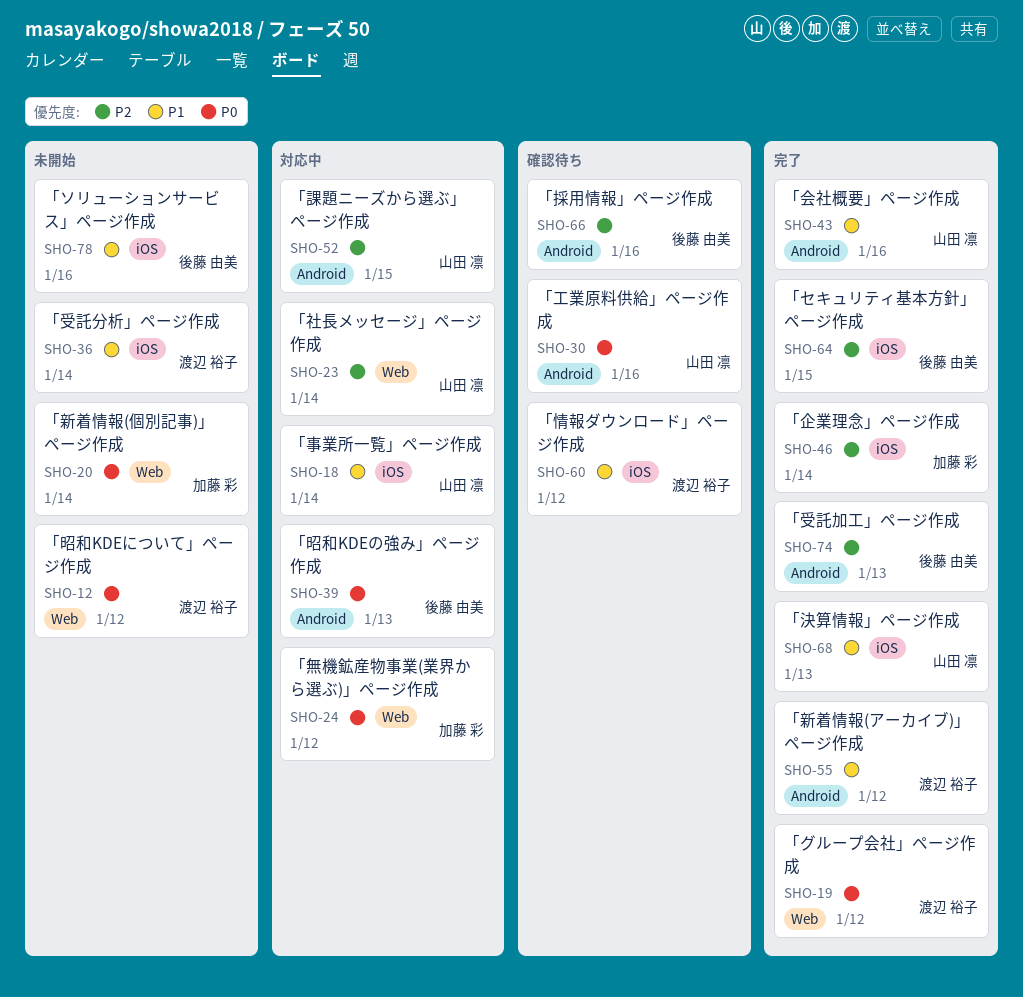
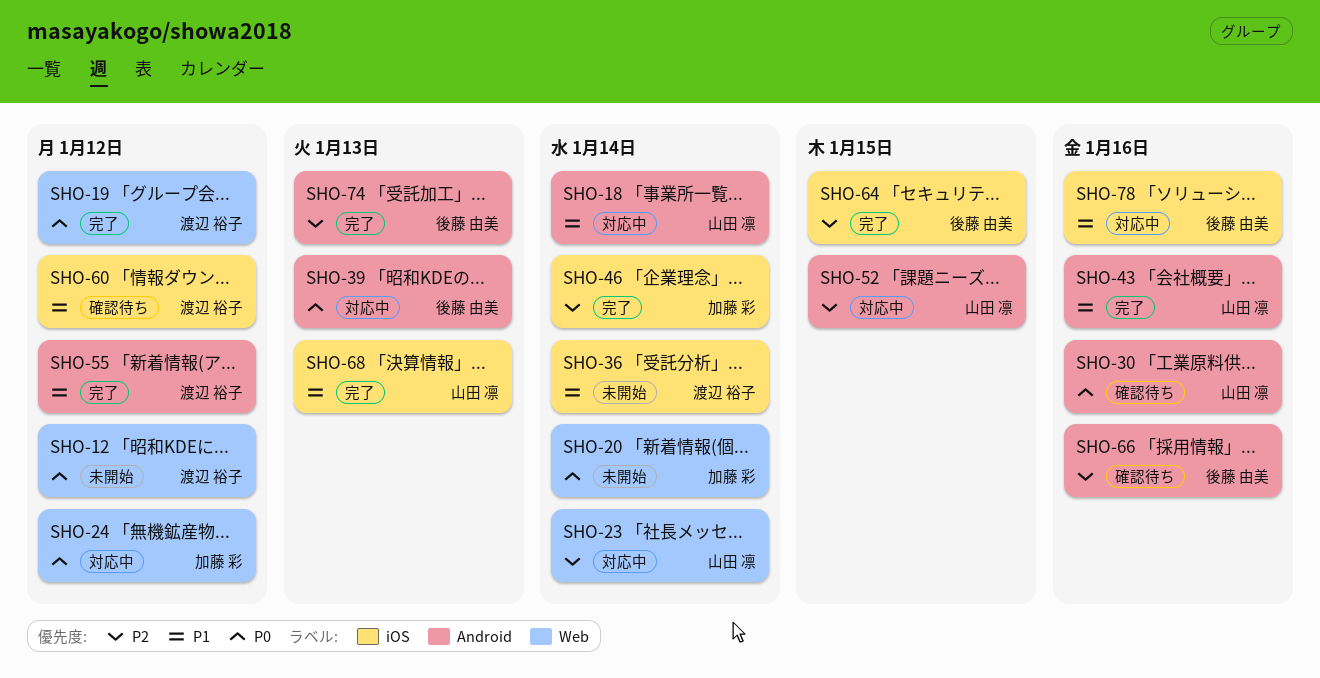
SHO-18, label: iOS -> Android
SHO-78, status: 未開始 -> 対応中

